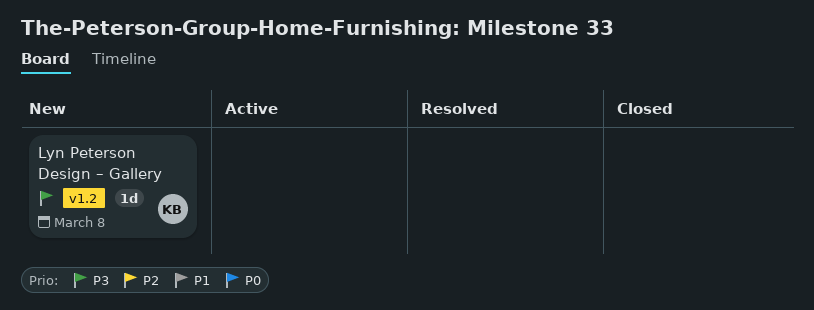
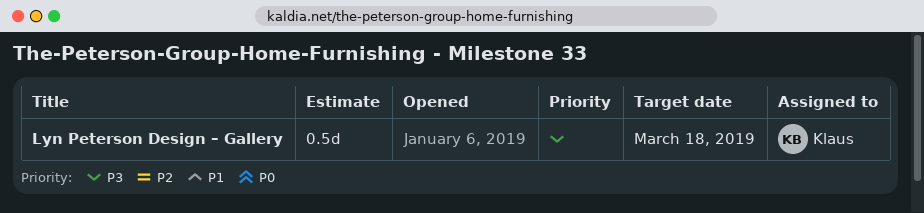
Lyn Peterson Design – Gallery, estimate: 1d -> 0.5d
Lyn Peterson Design – Gallery, due: Mar 8 -> Mar 18

